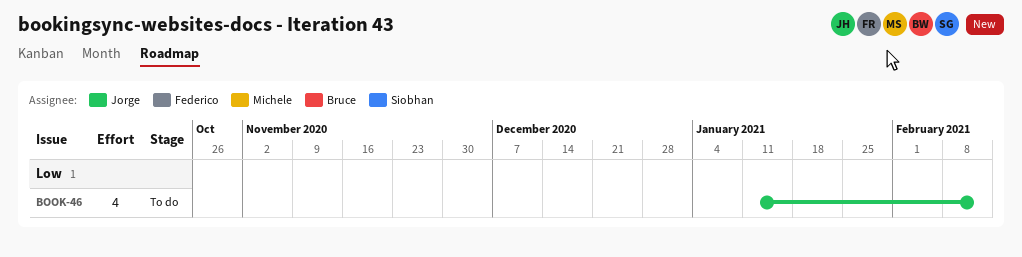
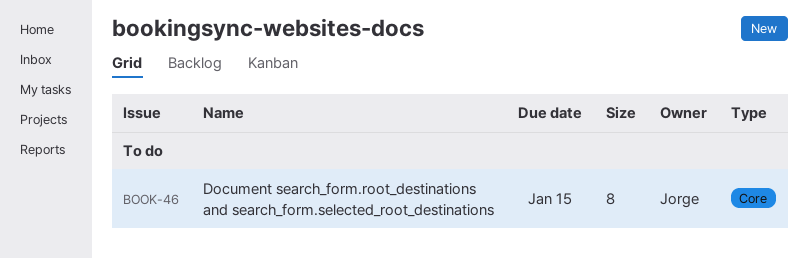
BOOK-46, estimate: 4 -> 8
BOOK-46, due: Feb 12 -> Jan 15

